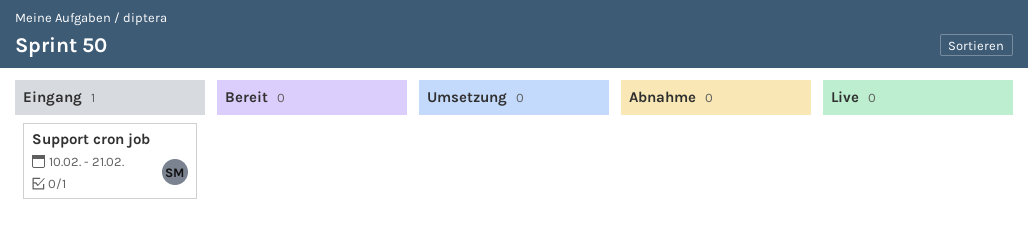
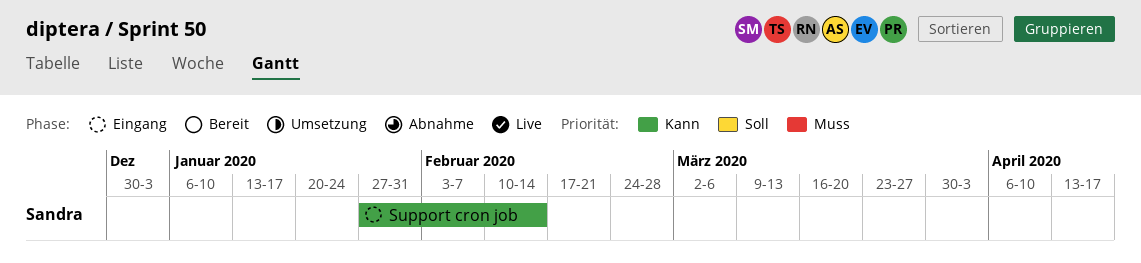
Support cron job, start: Feb 10 -> Jan 27
Support cron job, due: Feb 21 -> Feb 14

